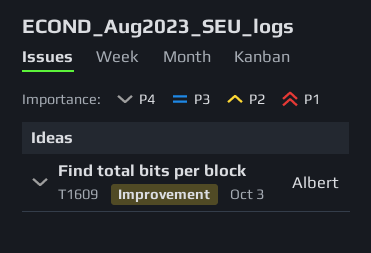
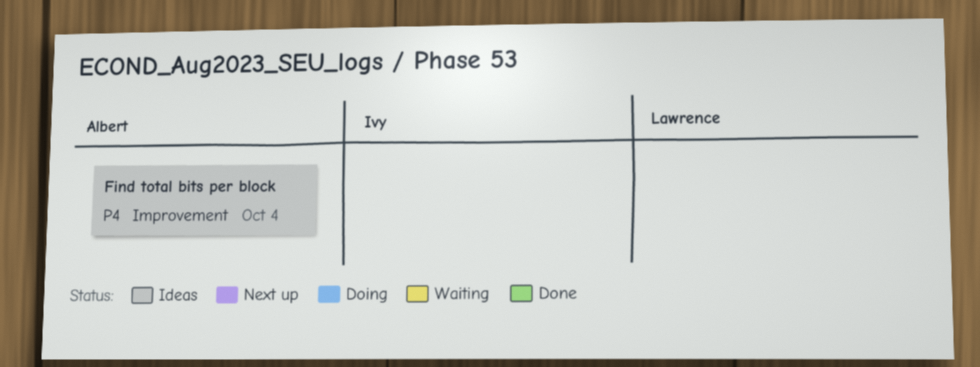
Find total bits per block, due: Oct 3 -> Oct 4

